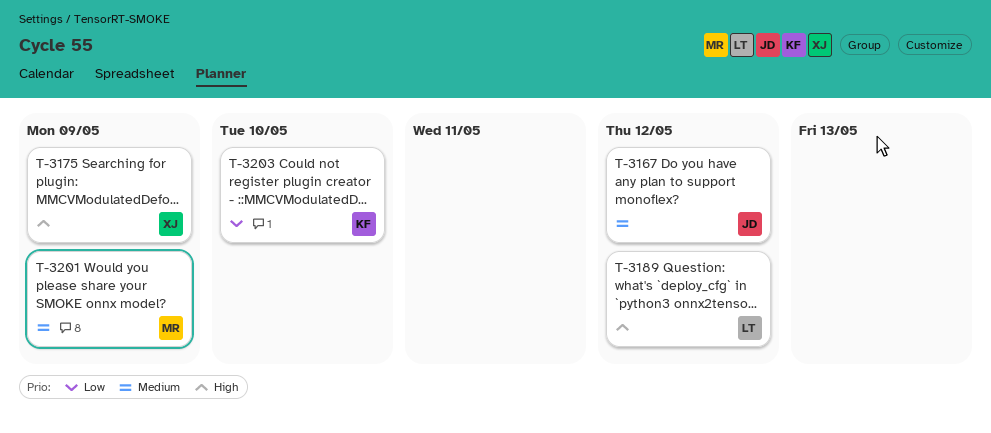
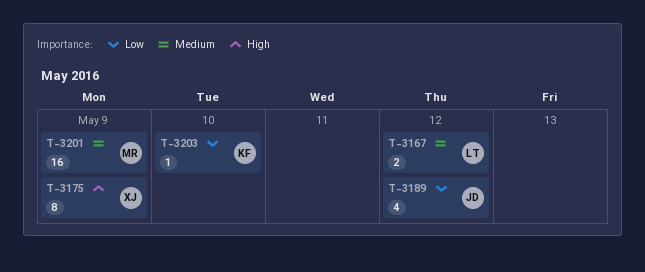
T-3167, owner: JD -> LT
T-3189, owner: LT -> JD
T-3189, priority: High -> Low

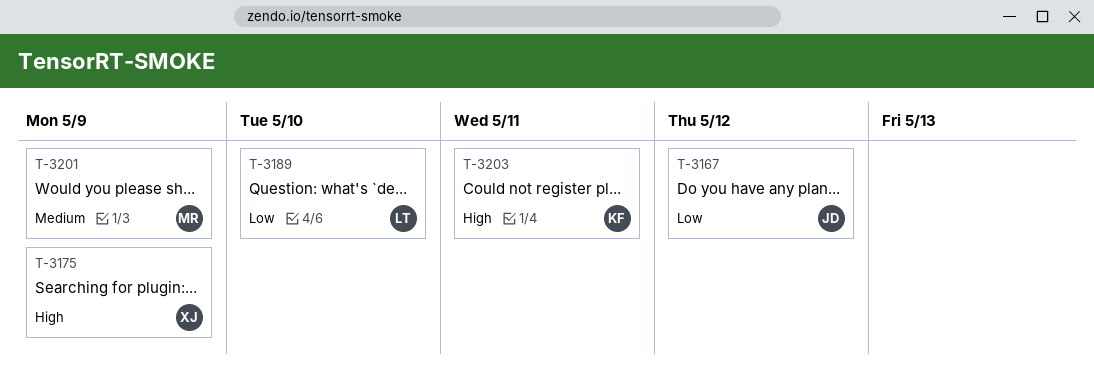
T-3167, owner: LT -> JD
T-3167, priority: Medium -> Low
T-3189, owner: JD -> LT
T-3189, due: May 12 -> May 10
T-3203, priority: Low -> High
T-3203, due: May 10 -> May 11

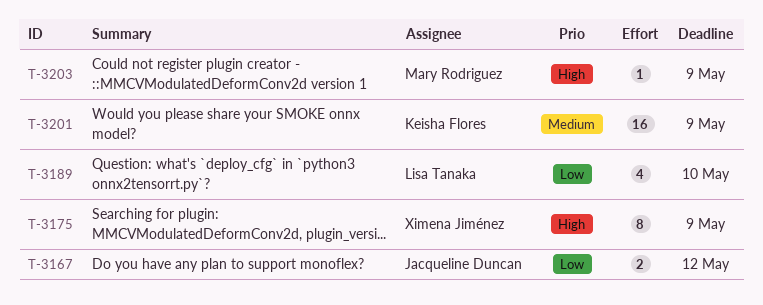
T-3201, owner: Mary Rodriguez -> Keisha Flores
T-3203, owner: Keisha Flores -> Mary Rodriguez
T-3203, due: May 11 -> May 9

